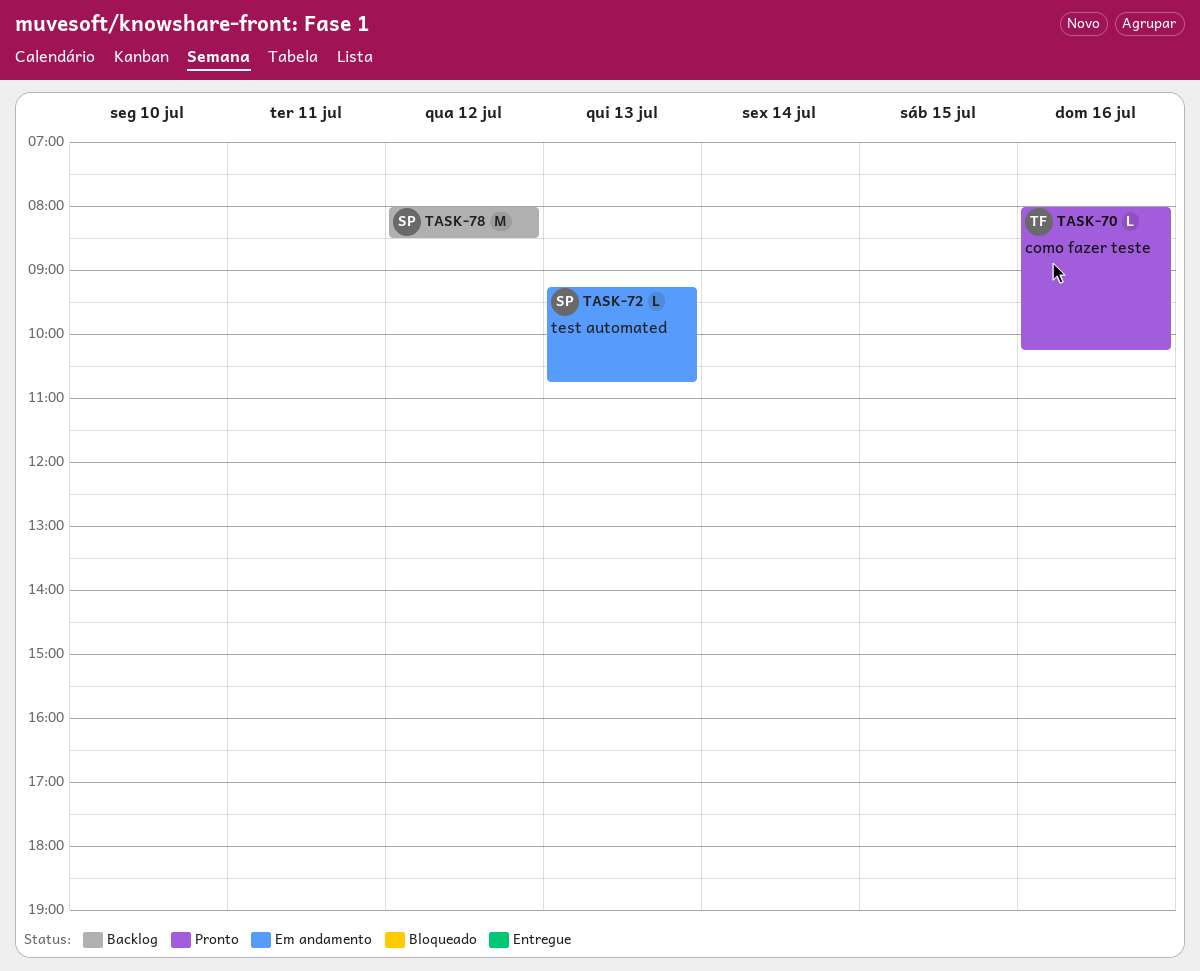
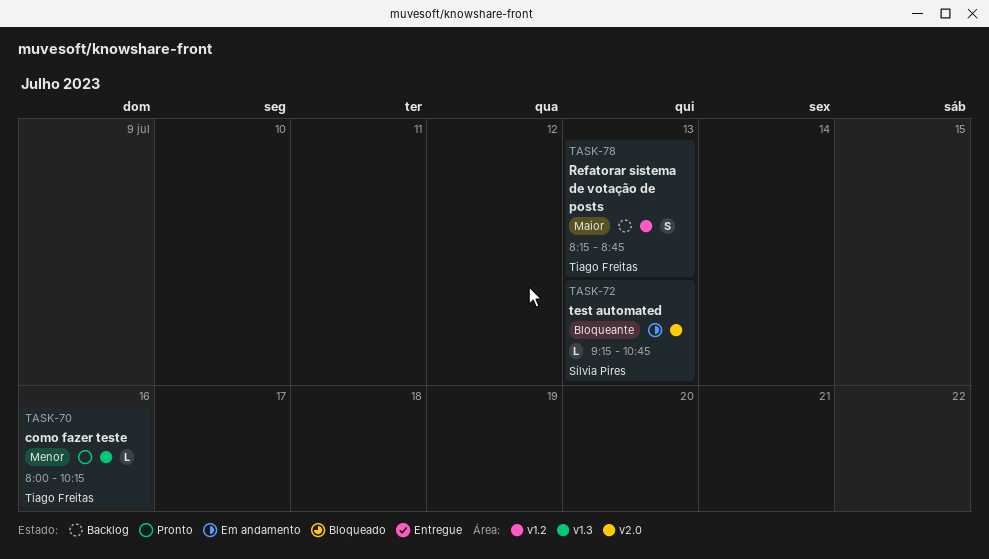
TASK-78, owner: Sílvia Pires -> Tiago Freitas
TASK-78, estimate: M -> S
TASK-78, day: Jul 12 -> Jul 13
TASK-78, begins: 08:00 -> 08:15
TASK-78, ends: 08:30 -> 08:45

